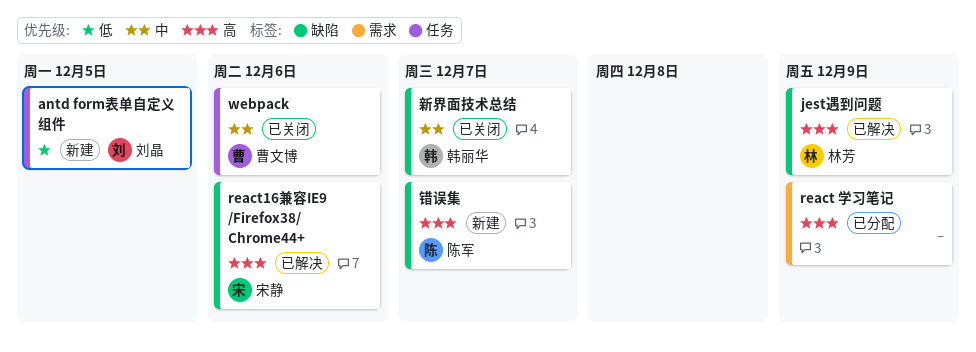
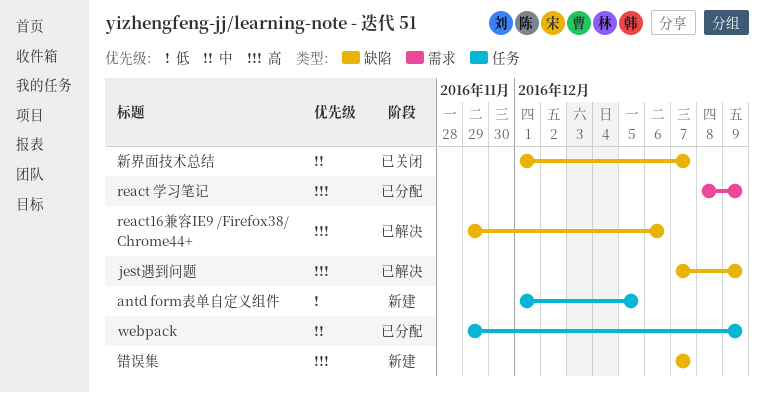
webpack, status: 已关闭 -> 已分配
webpack, due: Dec 6 -> Dec 9

